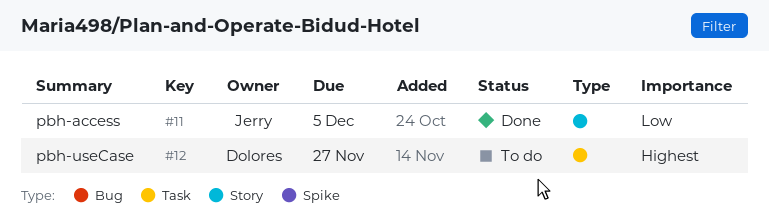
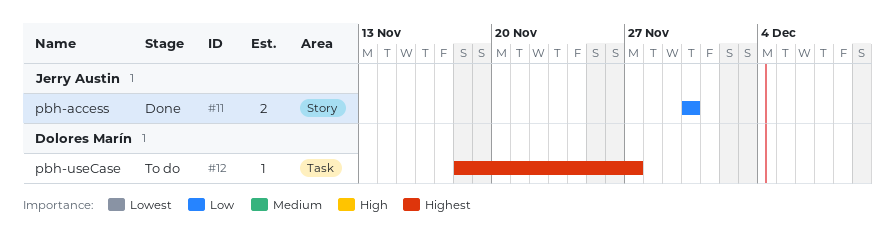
#11, due: Dec 5 -> Nov 30

